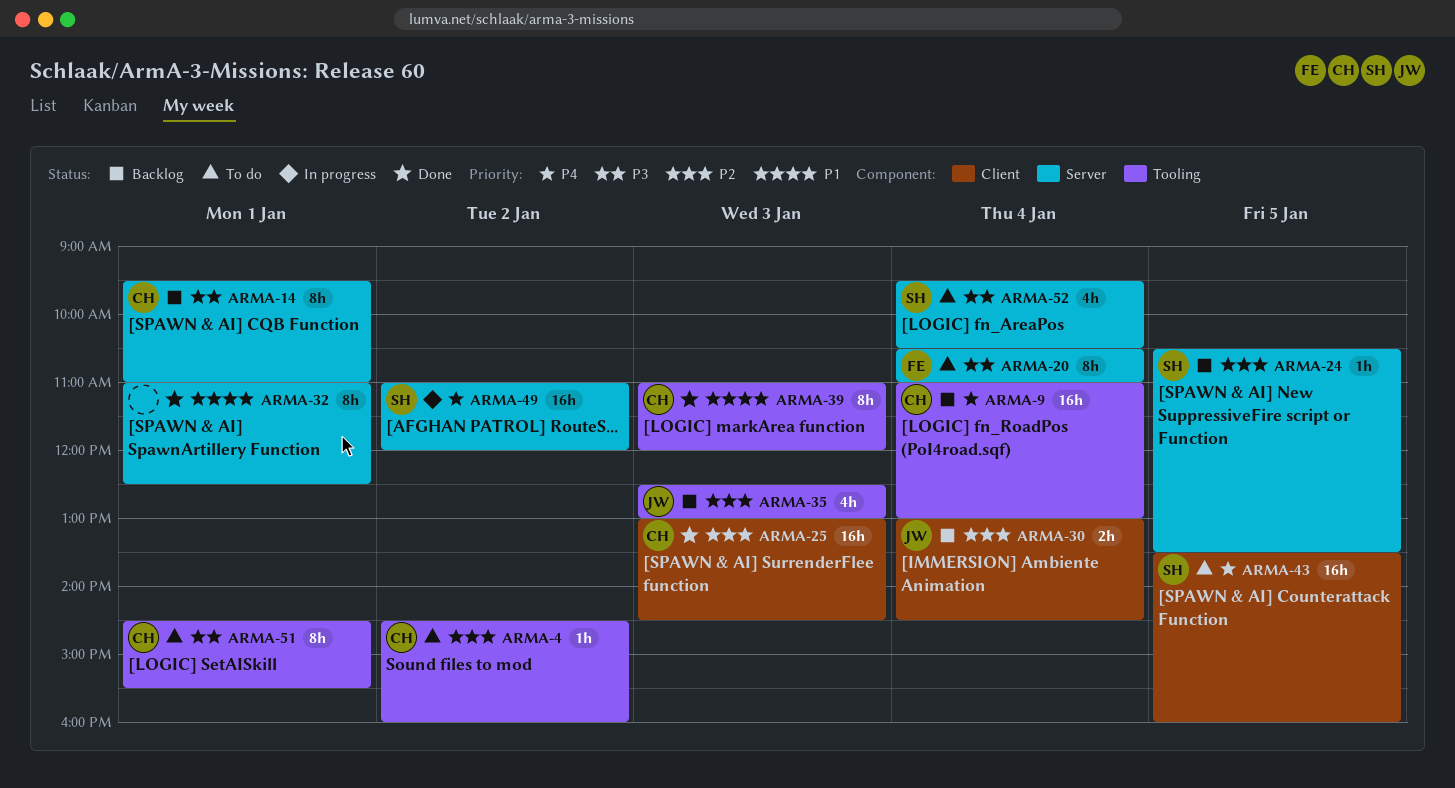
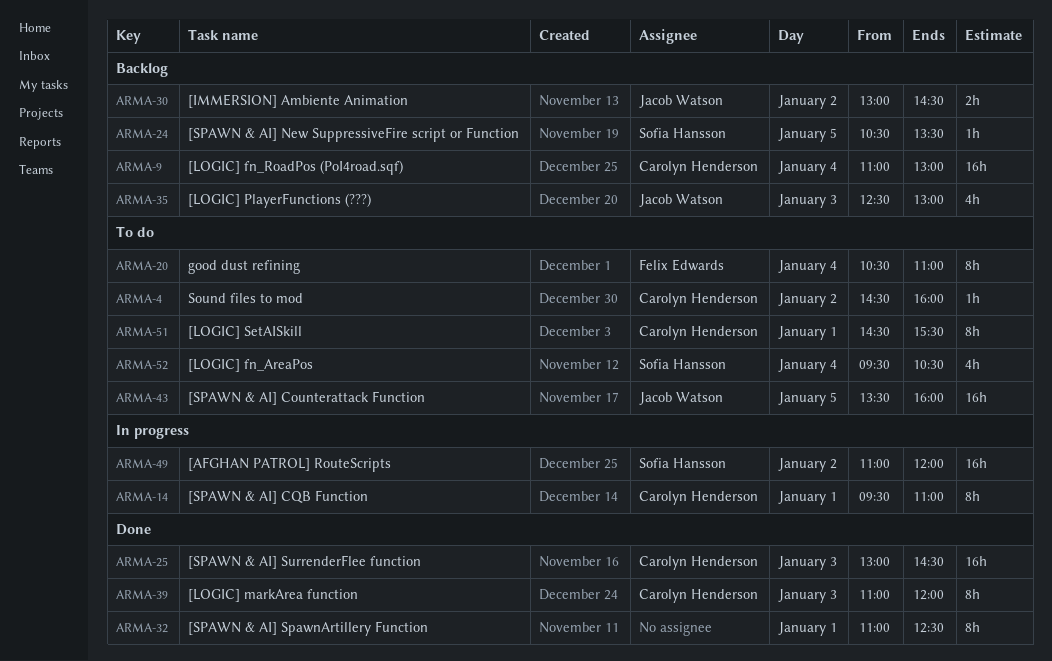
ARMA-14, status: Backlog -> In progress
ARMA-30, day: Jan 4 -> Jan 2
ARMA-43, owner: Sofia Hansson -> Jacob Watson

